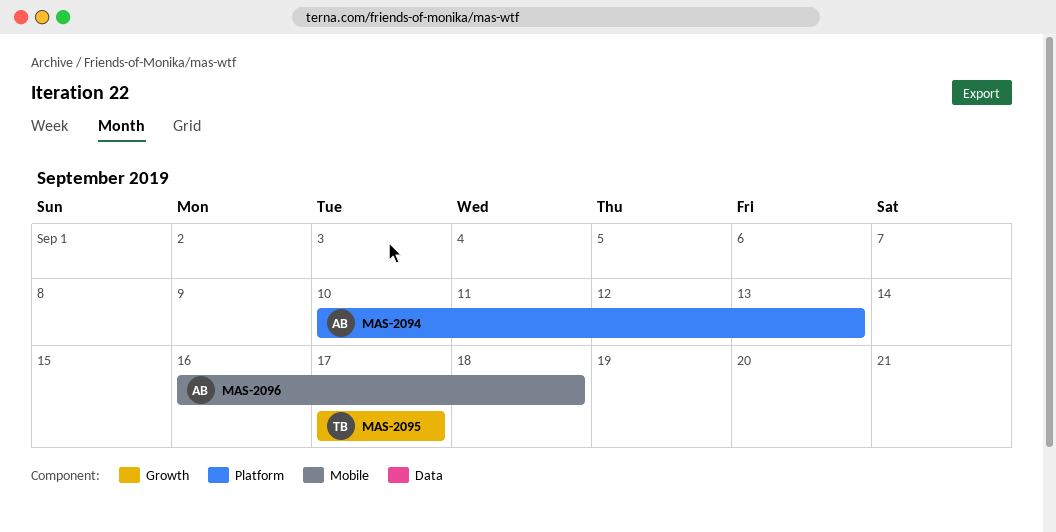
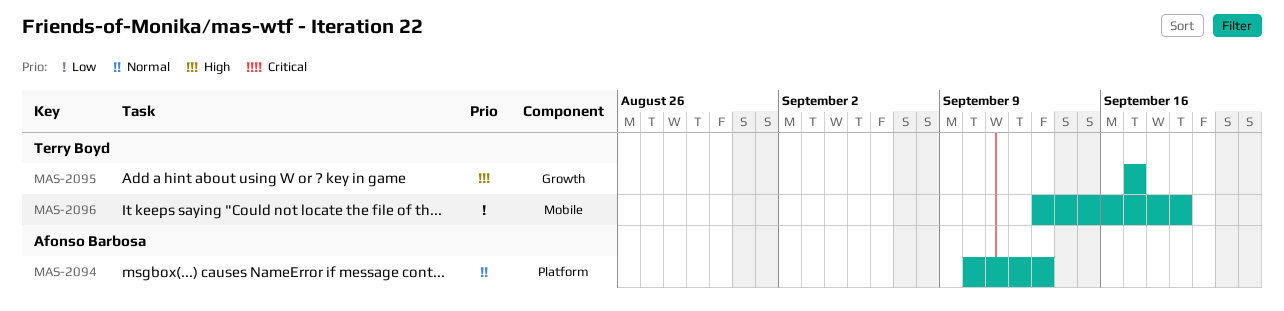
MAS-2096, owner: Afonso Barbosa -> Terry Boyd
MAS-2096, start: Sep 16 -> Sep 13
MAS-2096, due: Sep 18 -> Sep 19

